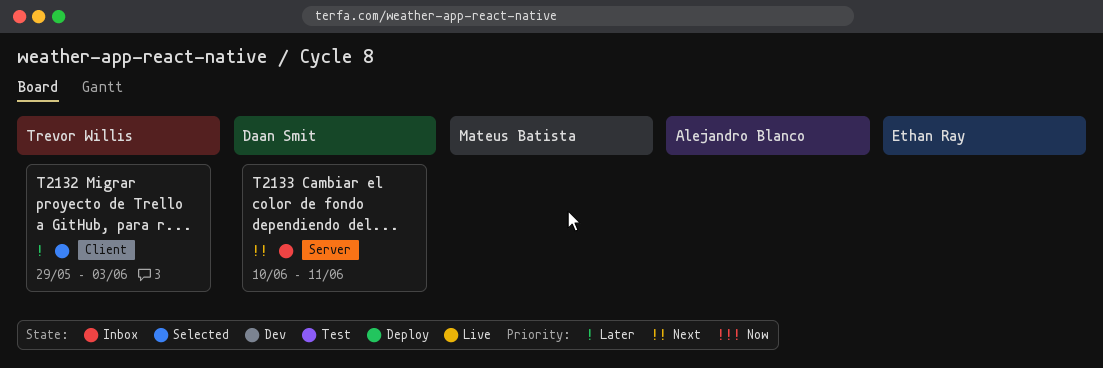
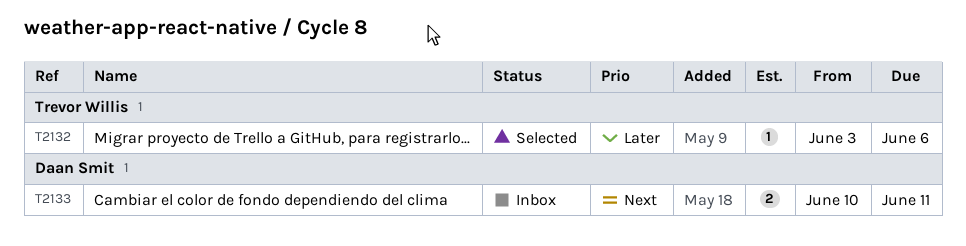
T2132, start: May 29 -> Jun 3
T2132, due: Jun 3 -> Jun 6

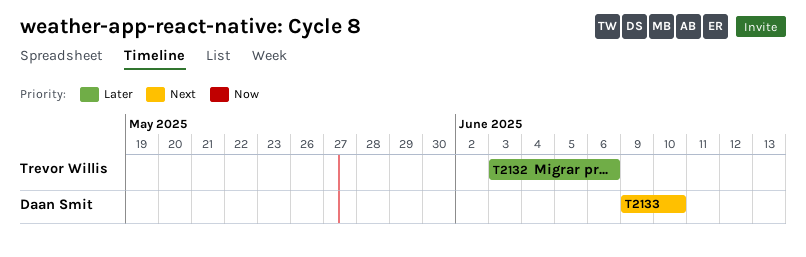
T2133, start: Jun 10 -> Jun 9
T2133, due: Jun 11 -> Jun 10

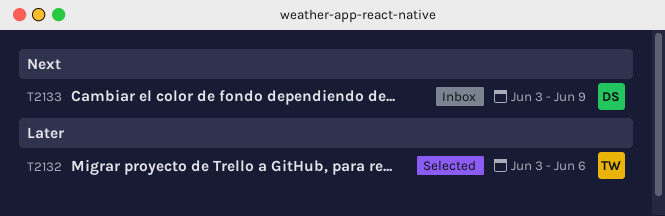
T2133, start: Jun 9 -> Jun 3
T2133, due: Jun 10 -> Jun 9

